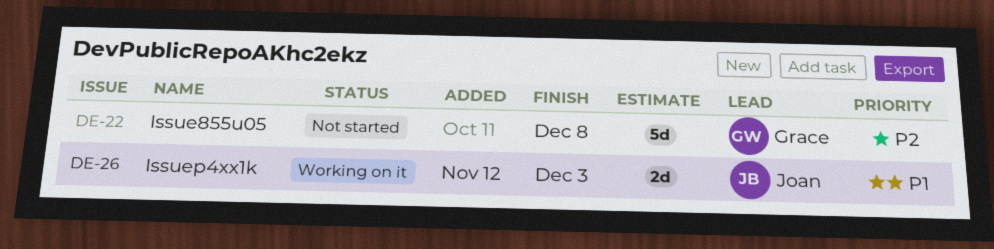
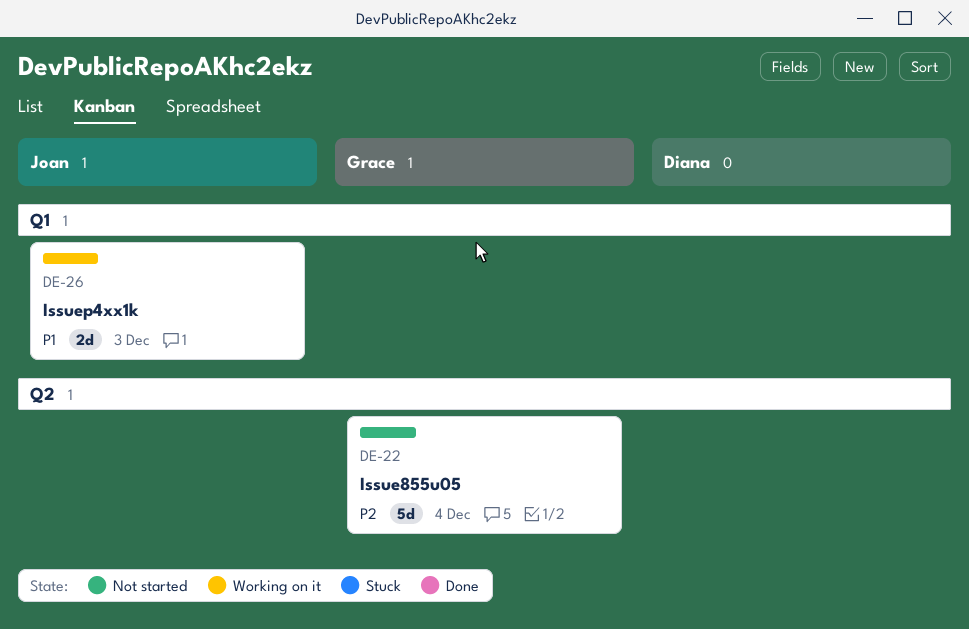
DE-22, due: Dec 8 -> Dec 4

